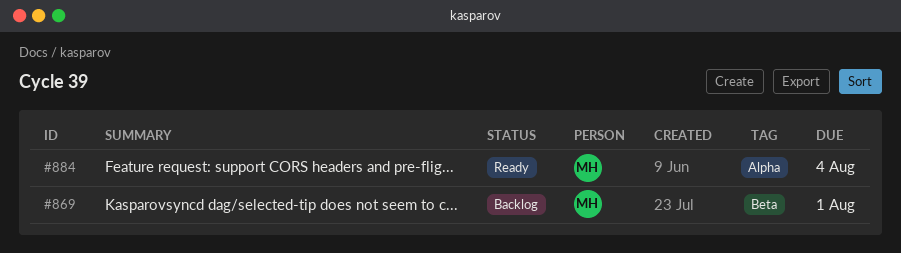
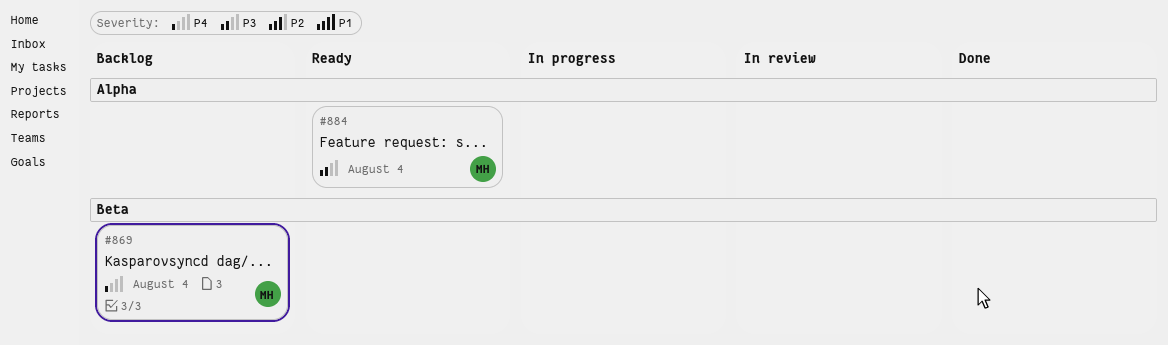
#869, due: Aug 1 -> Aug 4

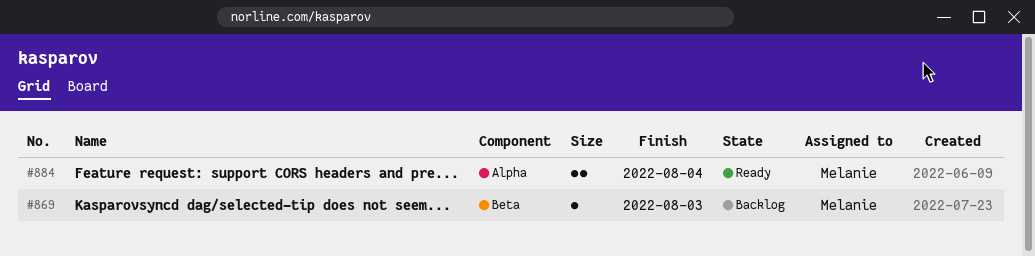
#869, due: Aug 4 -> Aug 3

